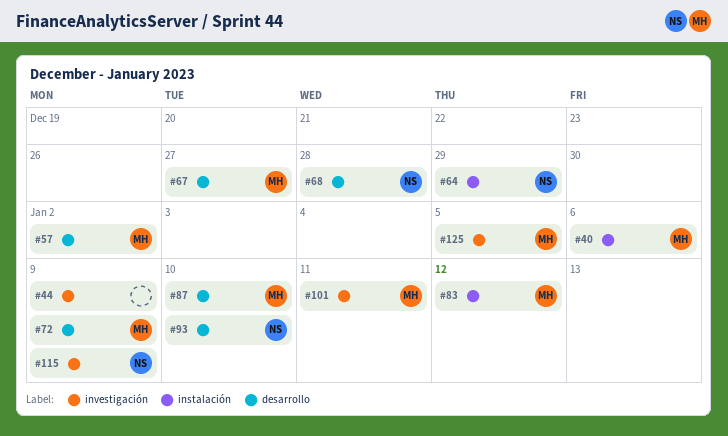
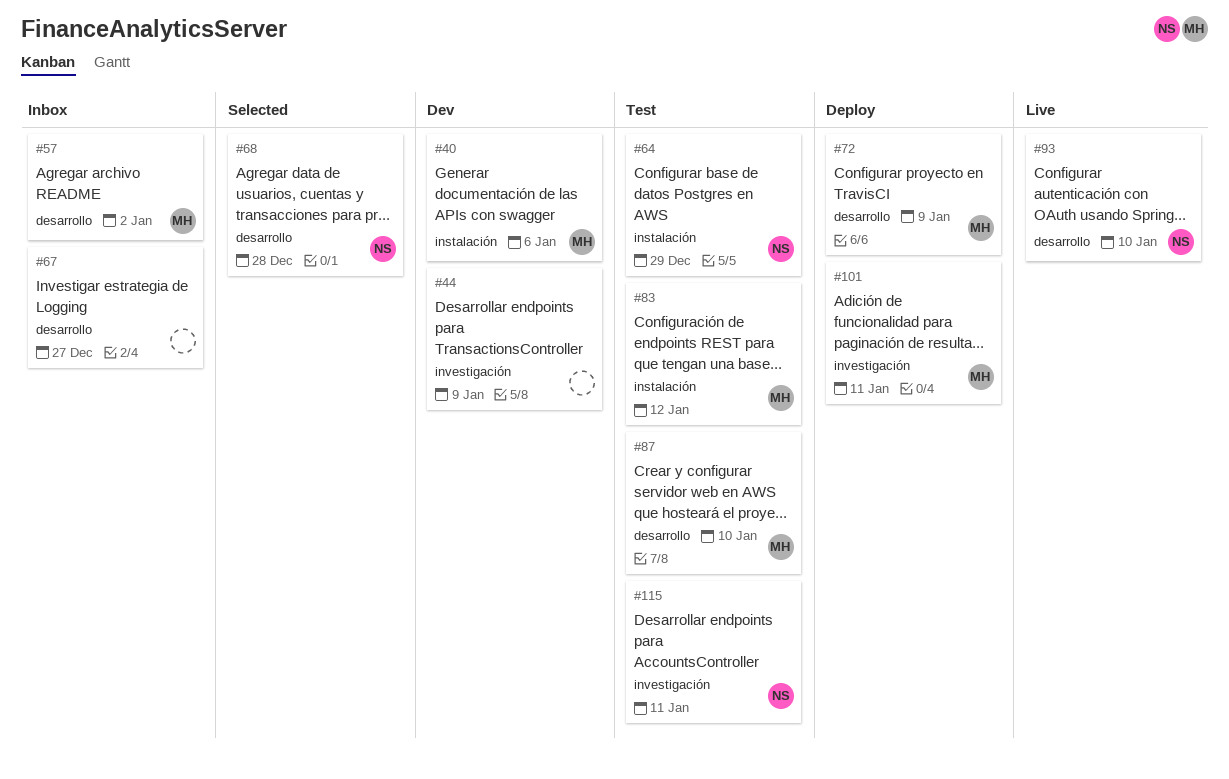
#67, owner: MH -> none
#115, due: Jan 9 -> Jan 11
#125: present -> none

